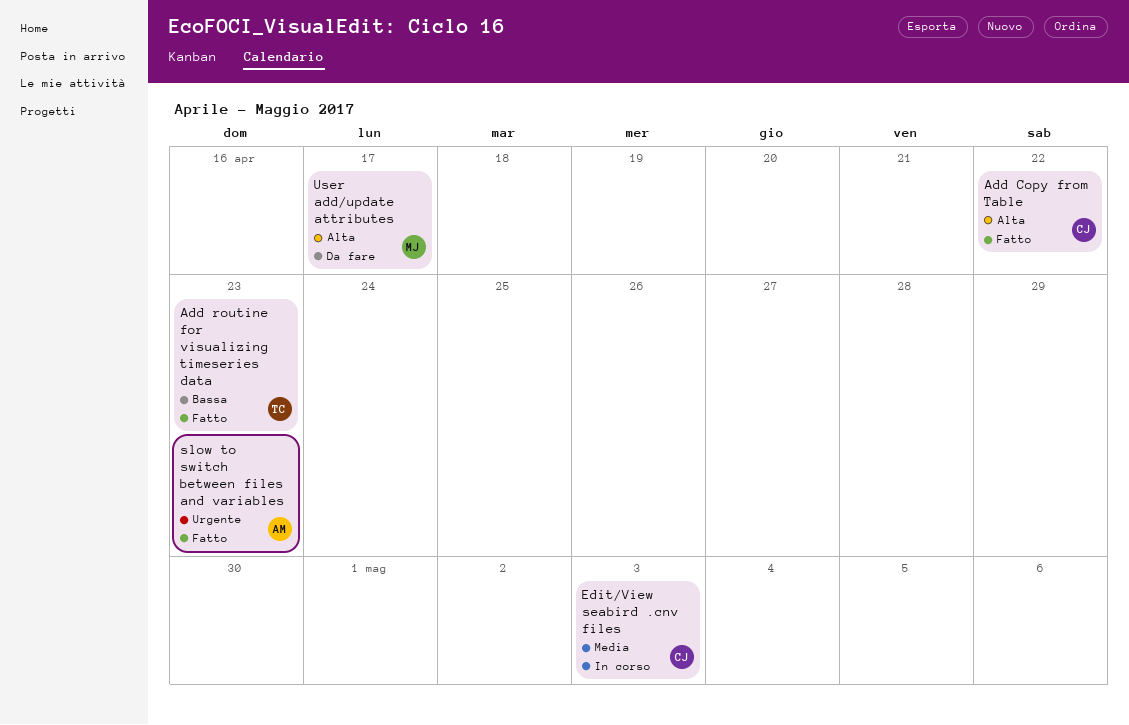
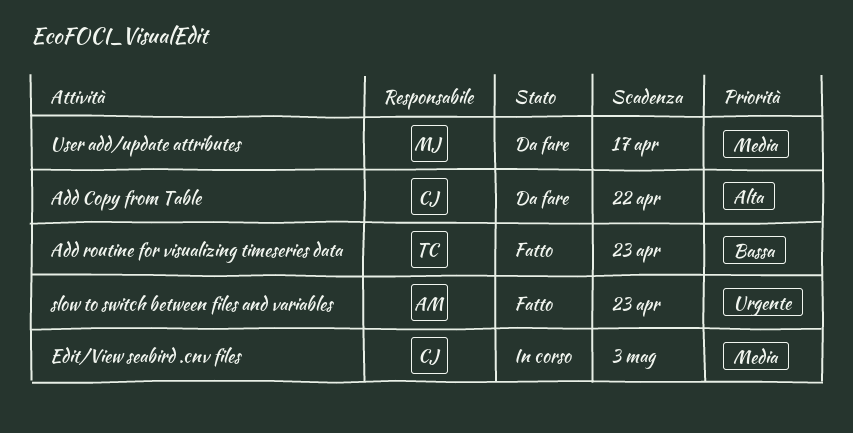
Add Copy from Table, status: Fatto -> Da fare
User add/update attributes, priority: Alta -> Media

